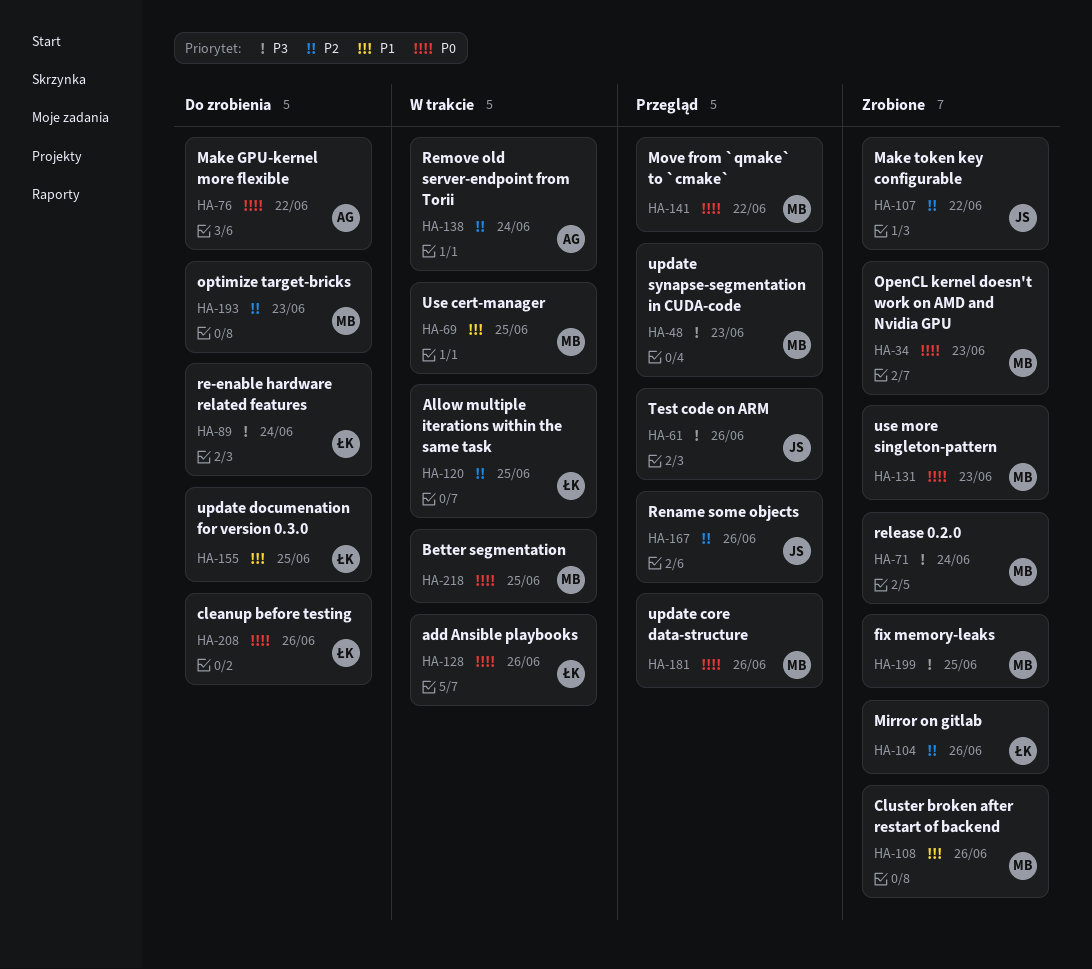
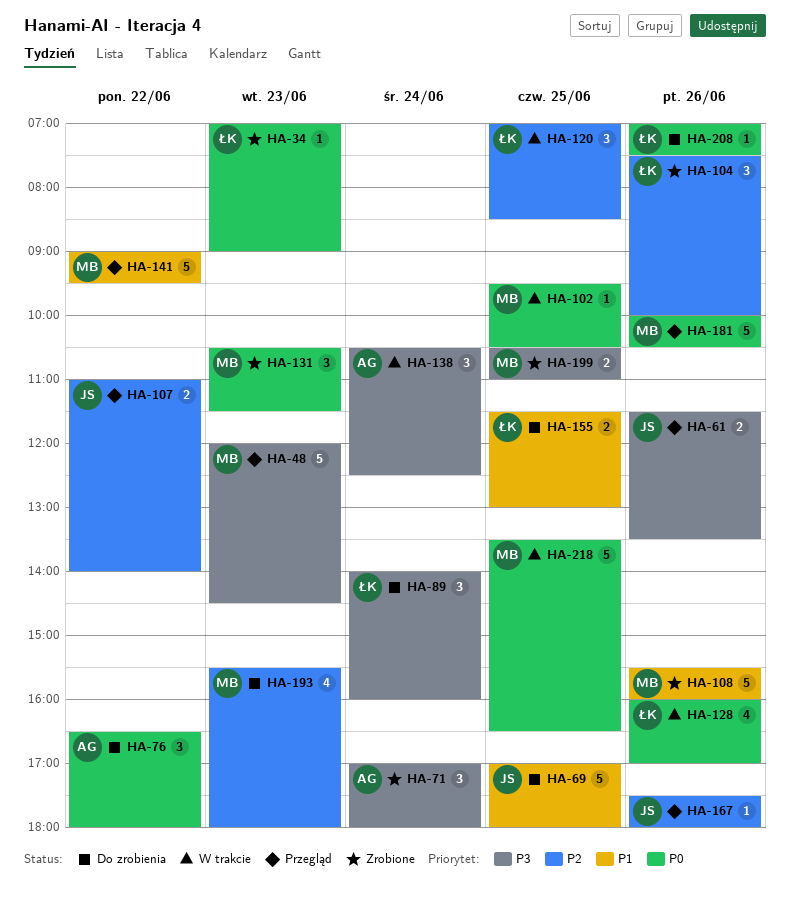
HA-34, owner: MB -> ŁK
HA-69, status: W trakcie -> Do zrobienia
HA-69, owner: MB -> JS
HA-71, owner: MB -> AG
HA-102: none -> present
HA-107, status: Zrobione -> Przegląd
HA-138, priority: P2 -> P3
HA-141, priority: P0 -> P1

